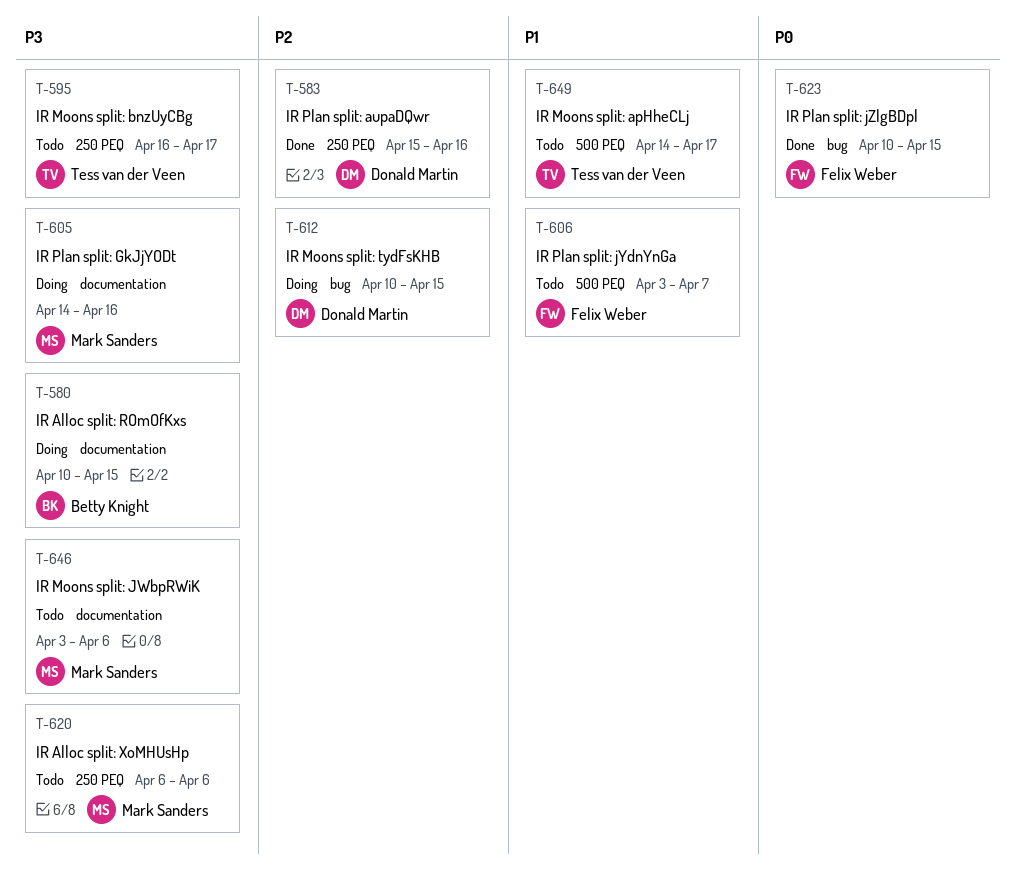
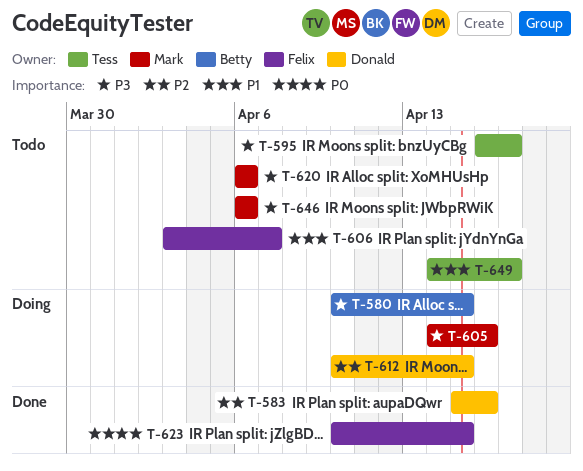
T-646, start: Apr 3 -> Apr 6

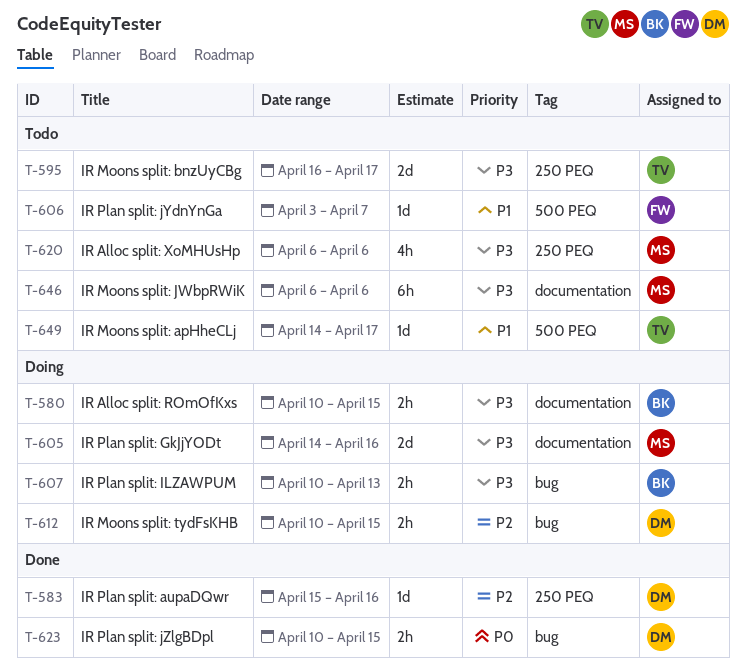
T-607: none -> present
T-623, owner: Felix -> Donald

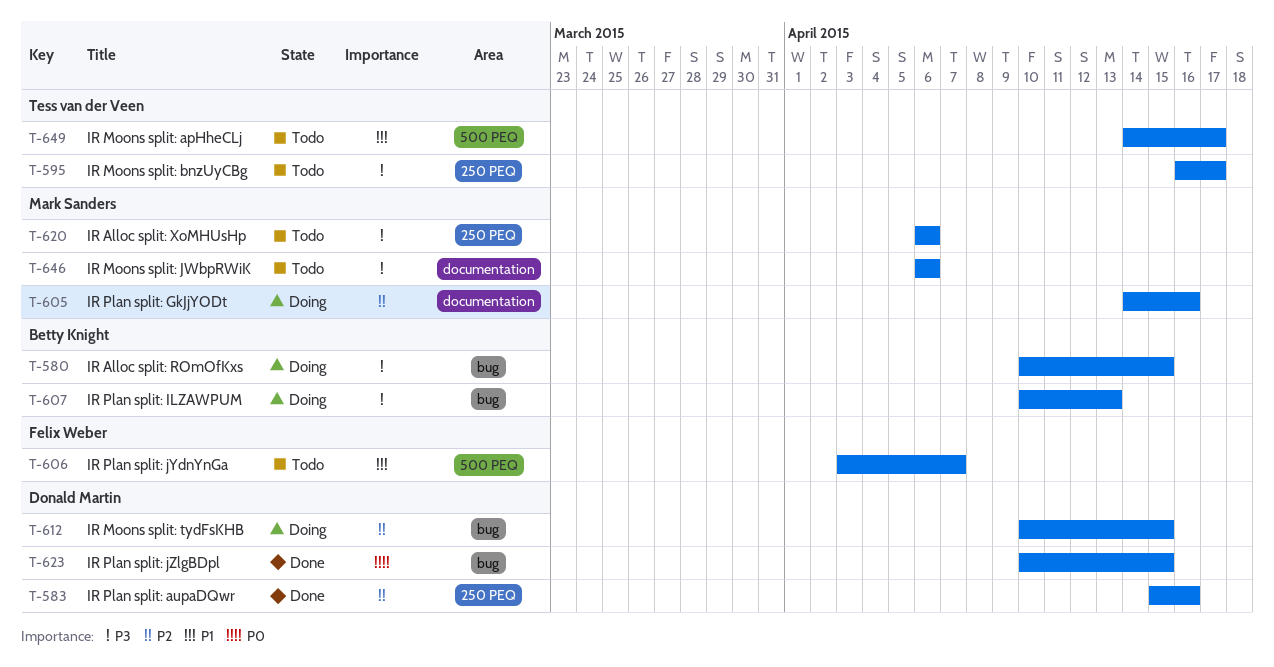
T-580, label: documentation -> bug
T-605, priority: P3 -> P2

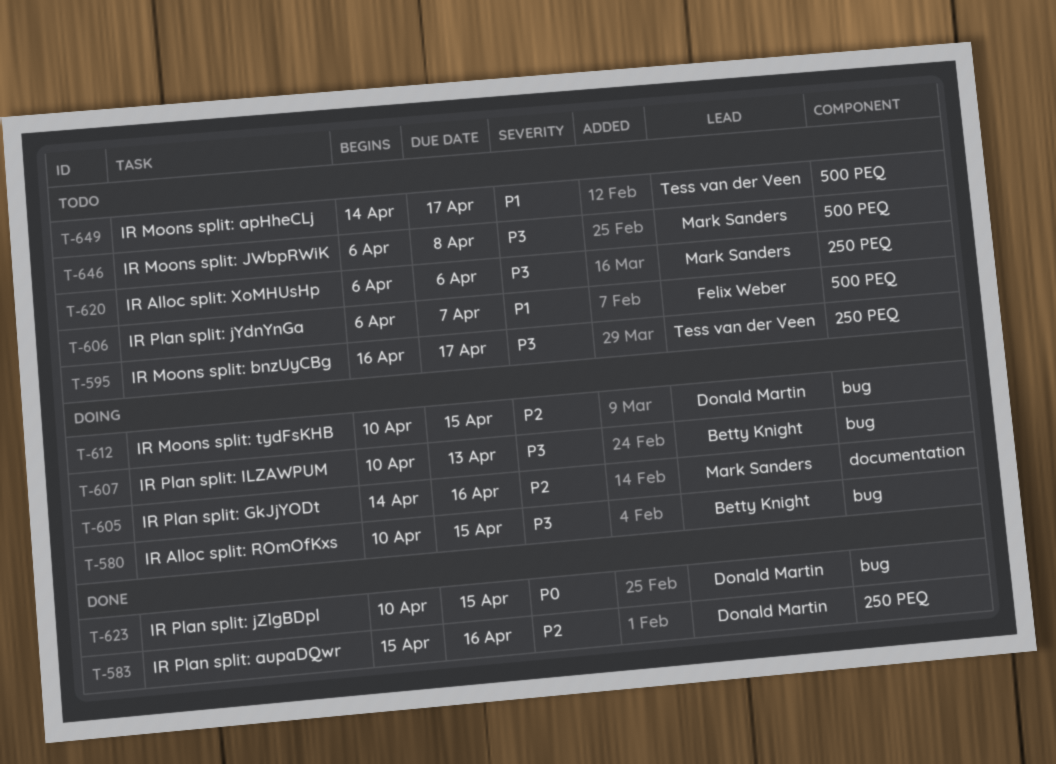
T-606, start: Apr 3 -> Apr 6
T-646, label: documentation -> 500 PEQ
T-646, due: Apr 6 -> Apr 8

